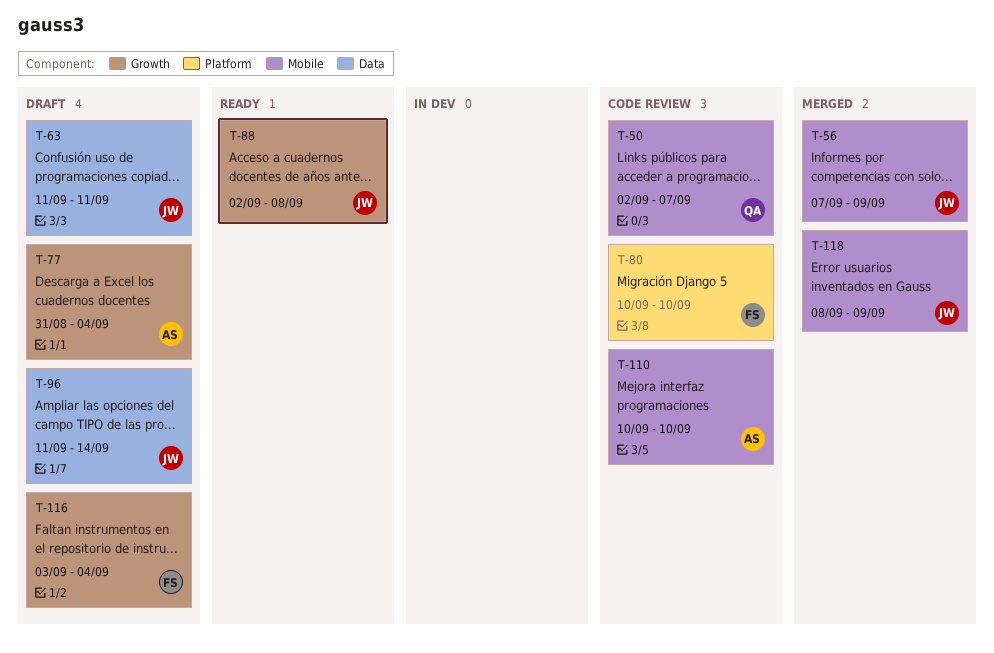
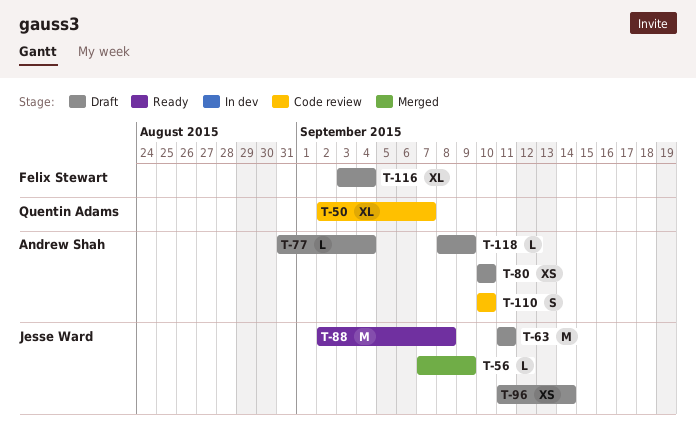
T-80, status: Code review -> Draft
T-80, owner: Felix Stewart -> Andrew Shah
T-118, status: Merged -> Draft
T-118, owner: Jesse Ward -> Andrew Shah

